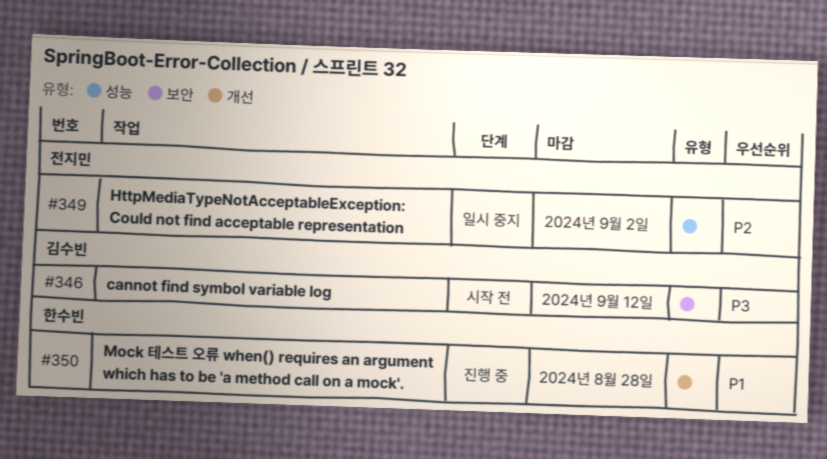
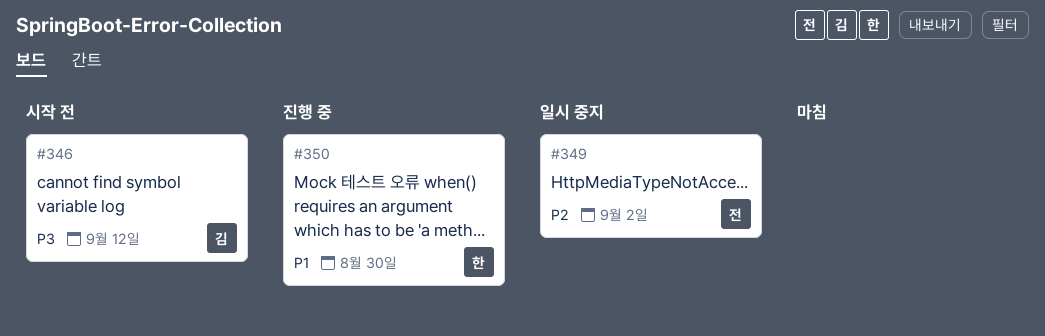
#350, due: Aug 28 -> Aug 30

